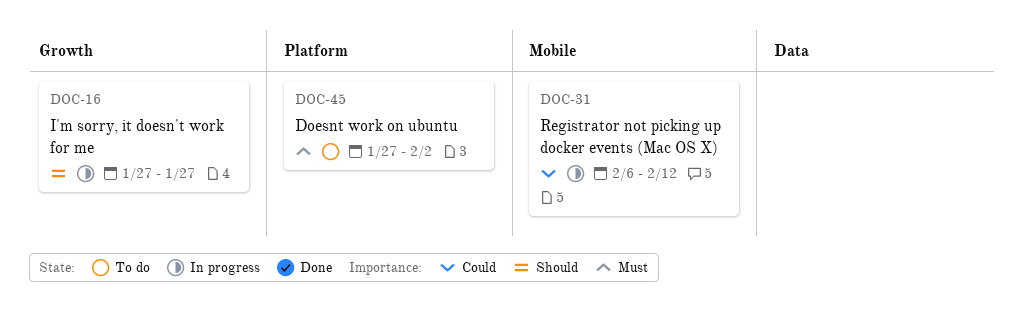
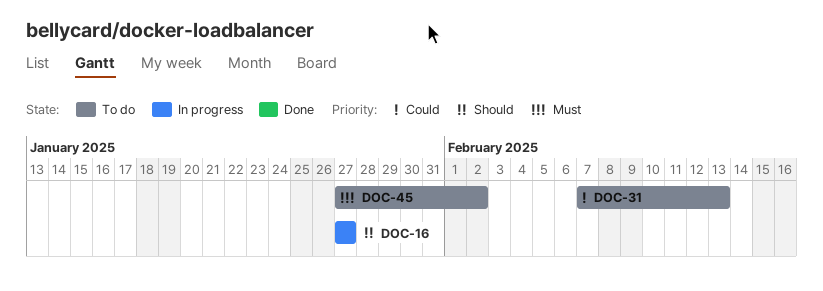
DOC-31, status: In progress -> To do
DOC-31, start: Feb 6 -> Feb 7
DOC-31, due: Feb 12 -> Feb 13

